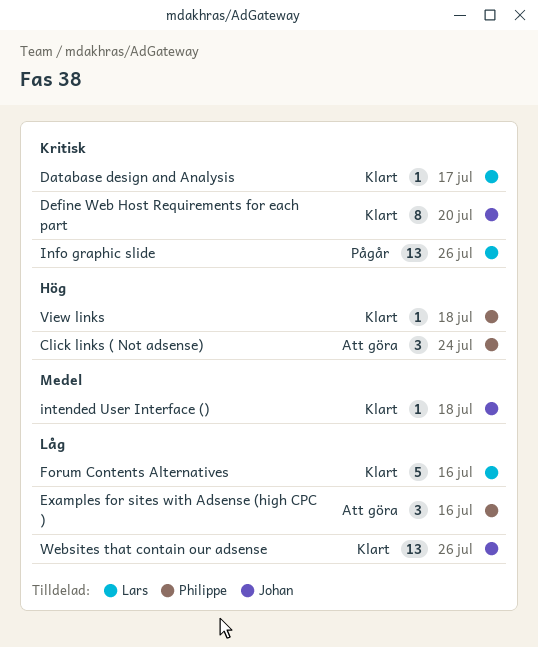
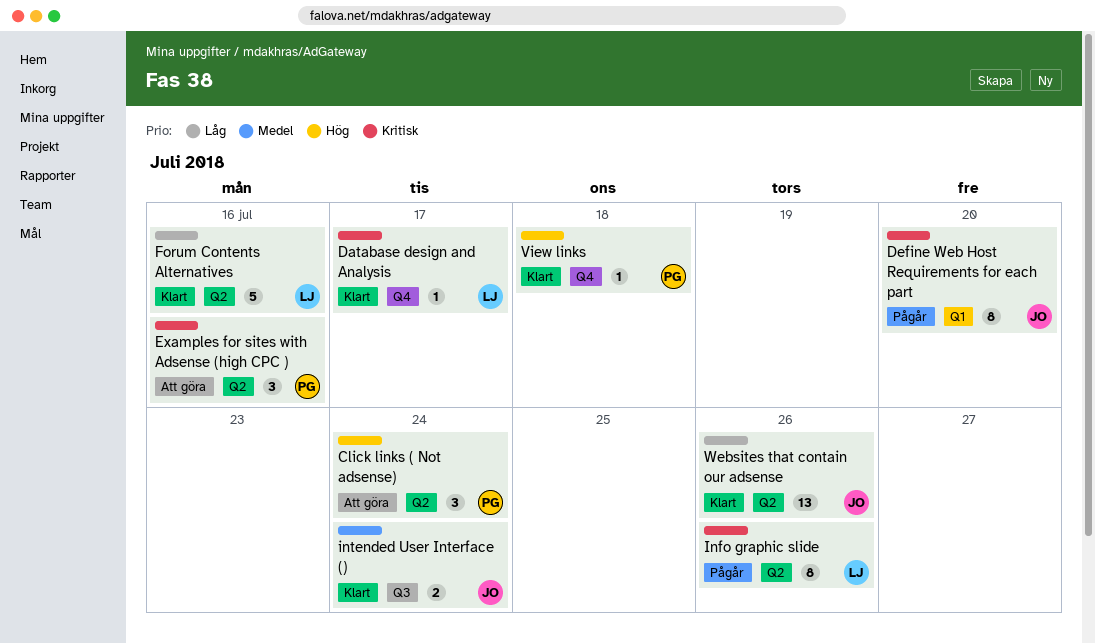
Define Web Host Requirements for each part, status: Klart -> Pågår
Examples for sites with Adsense (high CPC ), priority: Låg -> Kritisk
Info graphic slide, estimate: 13 -> 8
intended User Interface (), estimate: 1 -> 2
intended User Interface (), due: Jul 18 -> Jul 24

